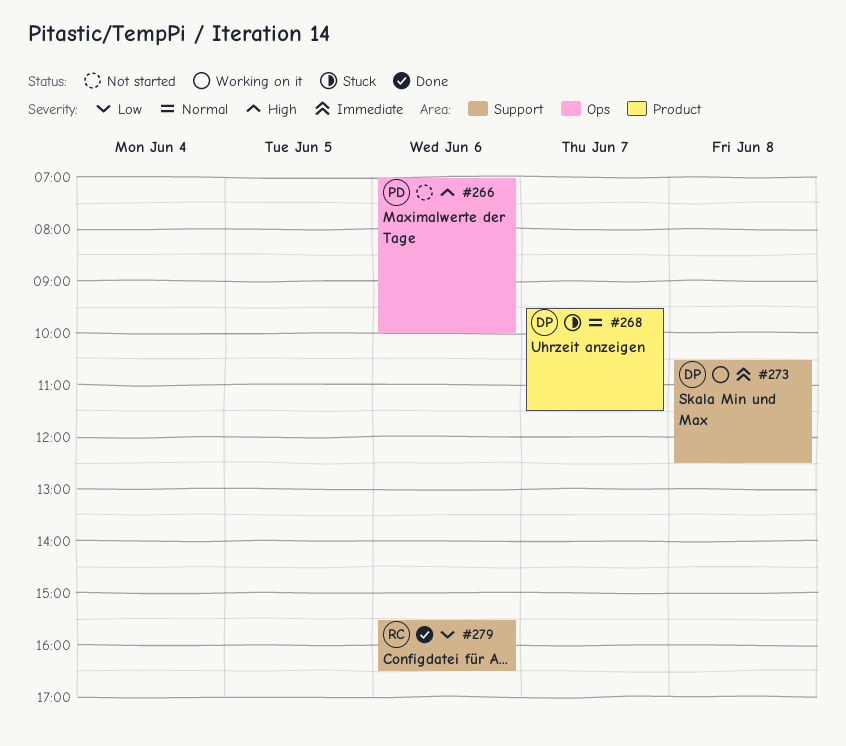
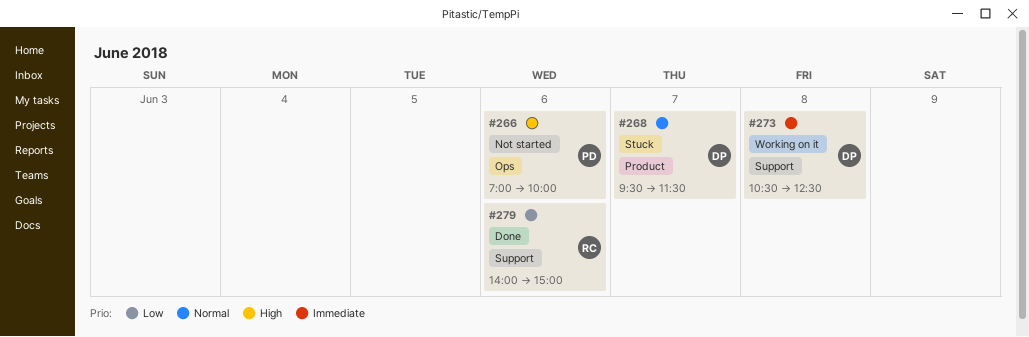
#279, begins: 15:30 -> 14:00
#279, ends: 16:30 -> 15:00

